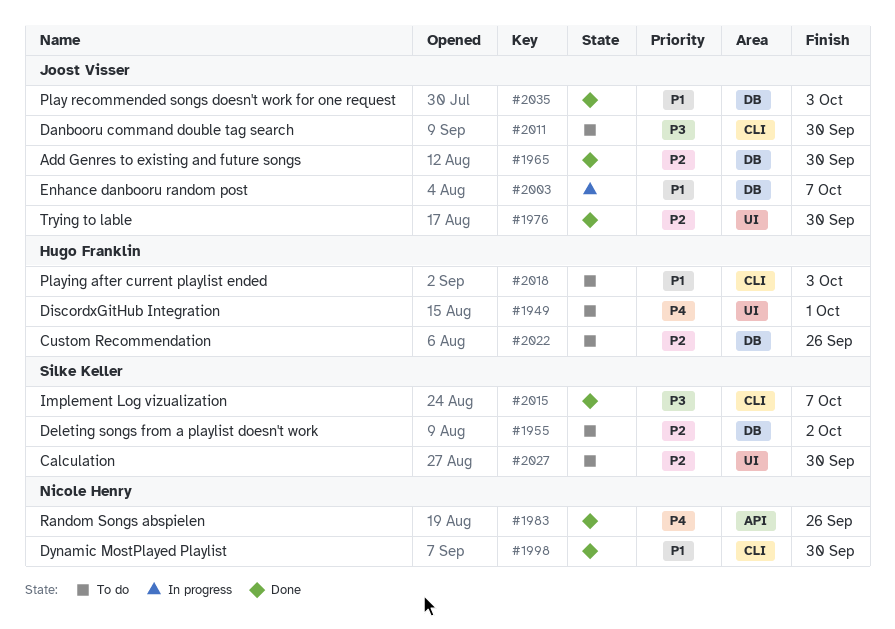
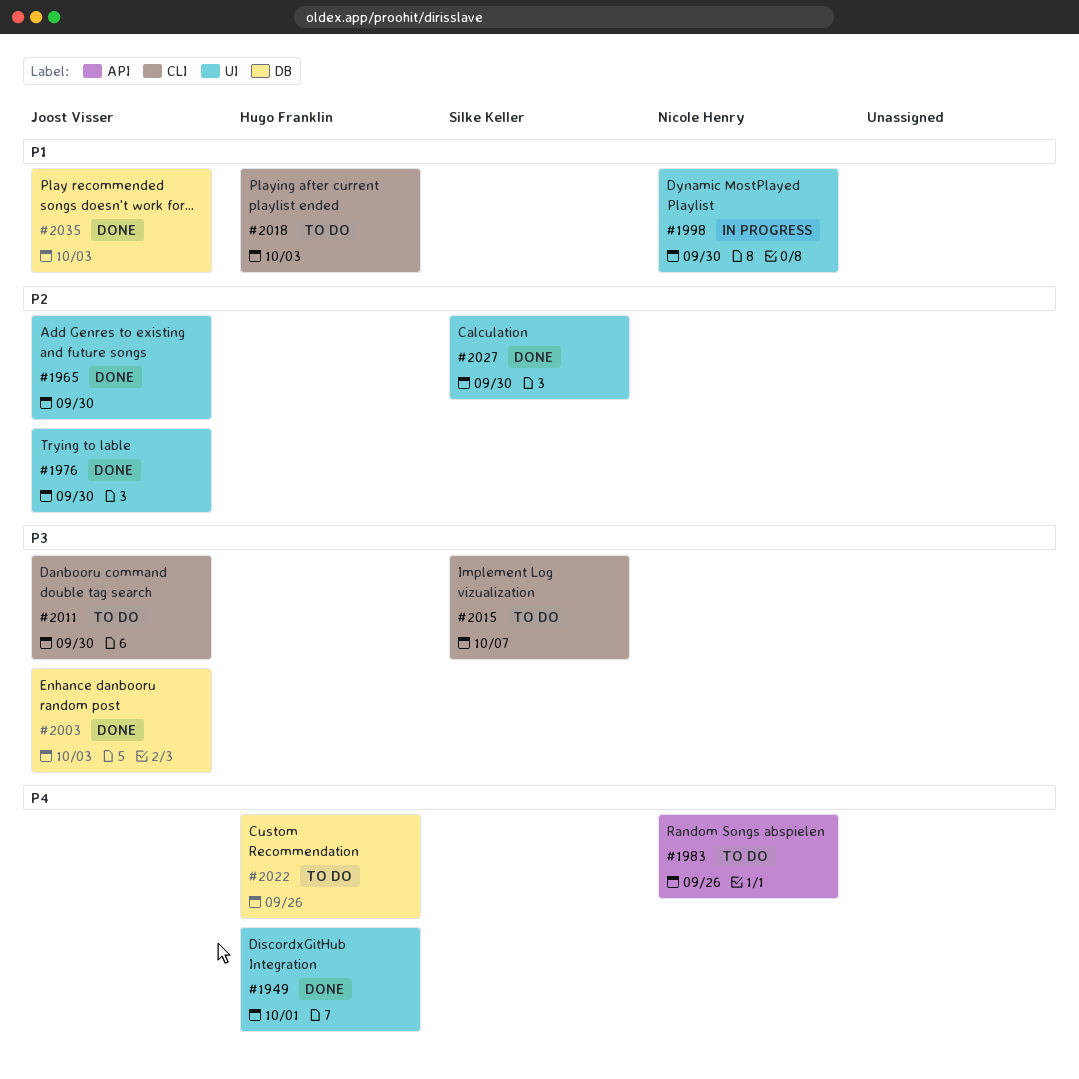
#1949, status: To do -> Done
#1955: present -> none
#1965, label: DB -> UI
#1983, status: Done -> To do
#1998, status: Done -> In progress
#1998, label: CLI -> UI
#2003, status: In progress -> Done
#2003, priority: P1 -> P3
#2003, due: Oct 7 -> Oct 3
#2015, status: Done -> To do
#2022, priority: P2 -> P4
#2027, status: To do -> Done

